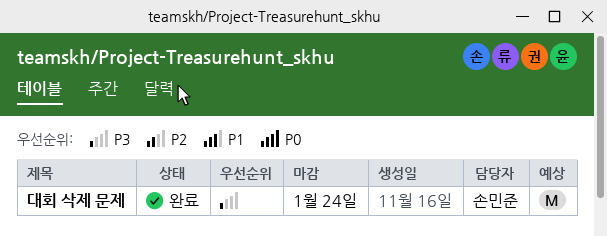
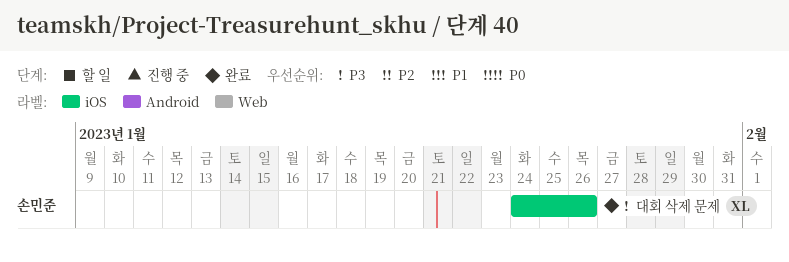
대회 삭제 문제, estimate: M -> XL
대회 삭제 문제, due: Jan 24 -> Jan 26

